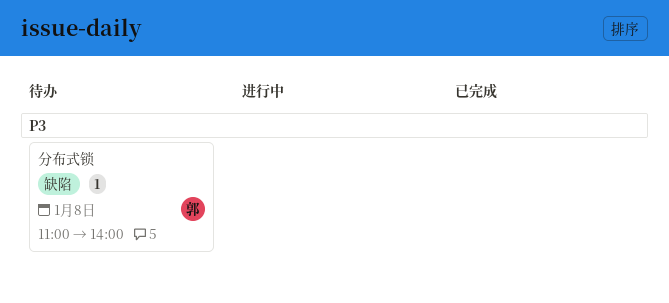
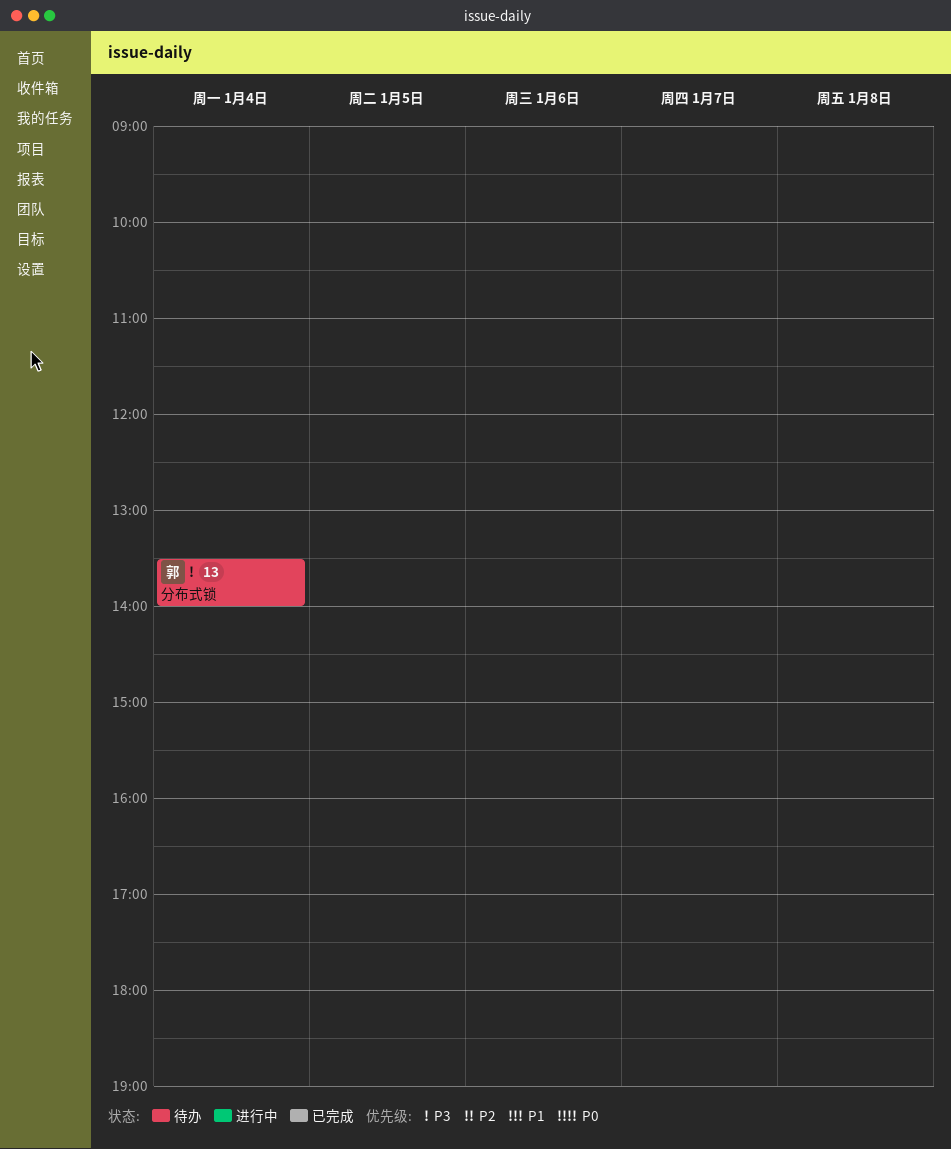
分布式锁, estimate: 1 -> 13
分布式锁, day: Jan 8 -> Jan 4
分布式锁, begins: 11:00 -> 13:30

